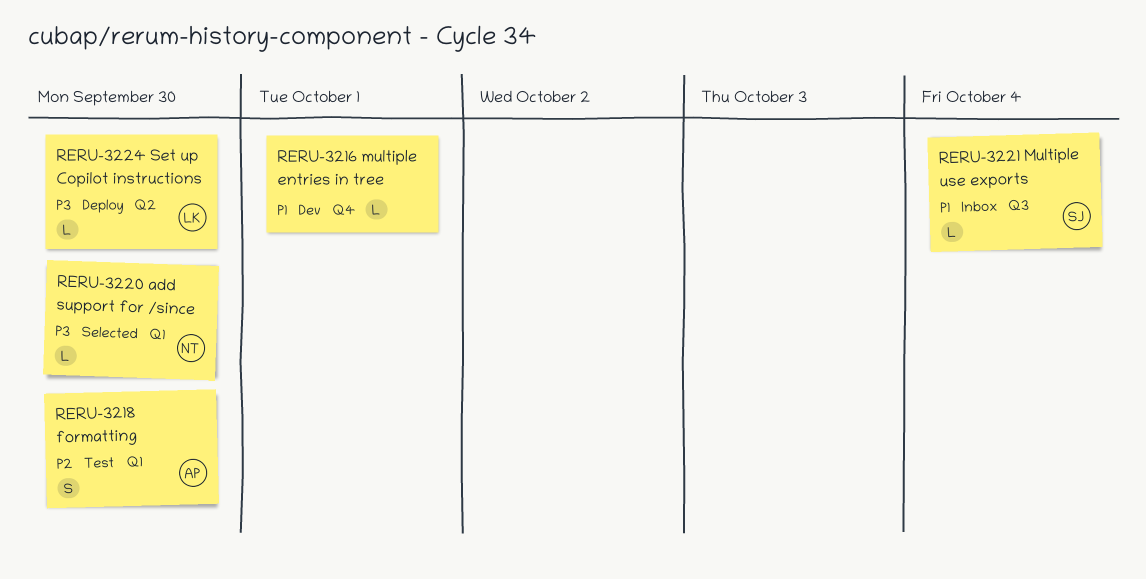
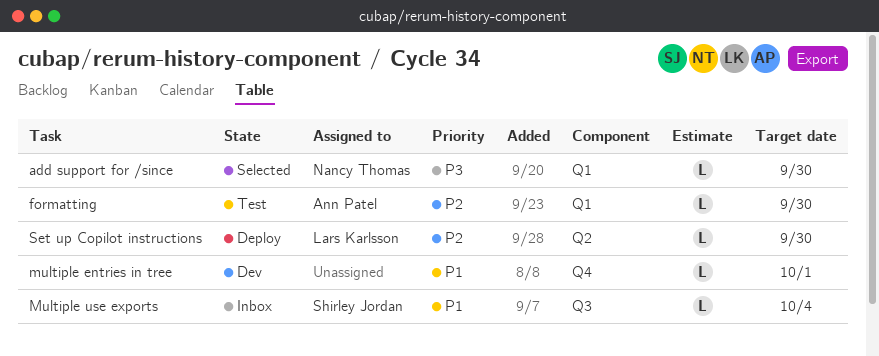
formatting, estimate: S -> L
Set up Copilot instructions, priority: P3 -> P2

